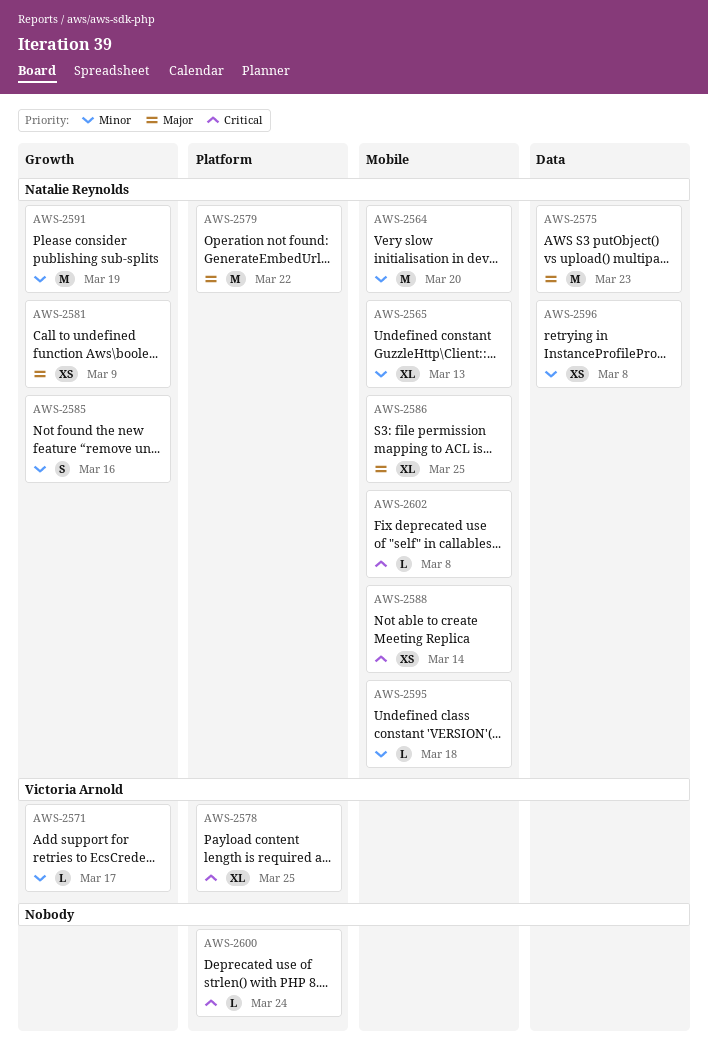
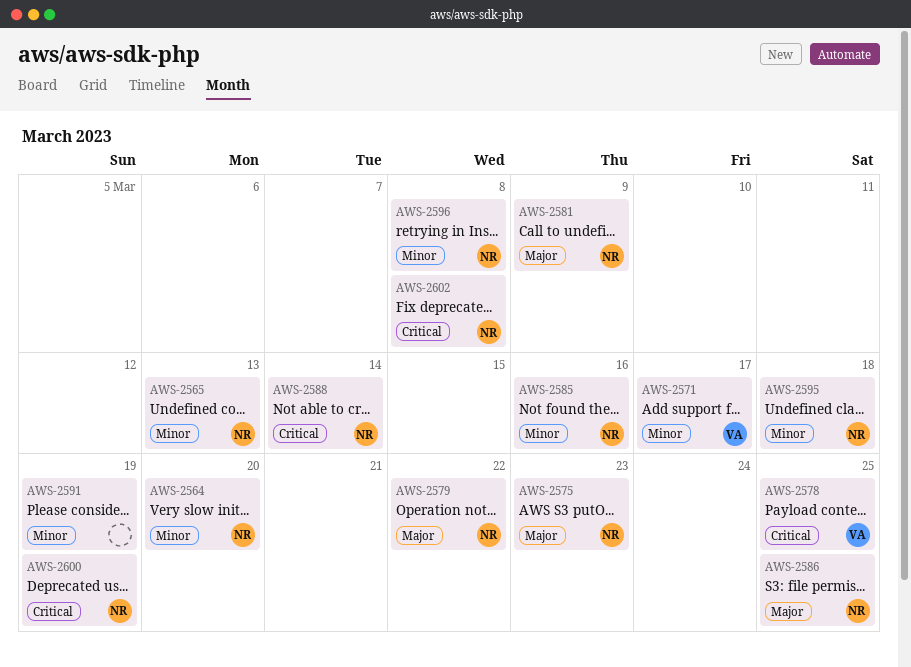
AWS-2591, owner: Natalie Reynolds -> none
AWS-2600, owner: none -> Natalie Reynolds
AWS-2600, due: Mar 24 -> Mar 19

